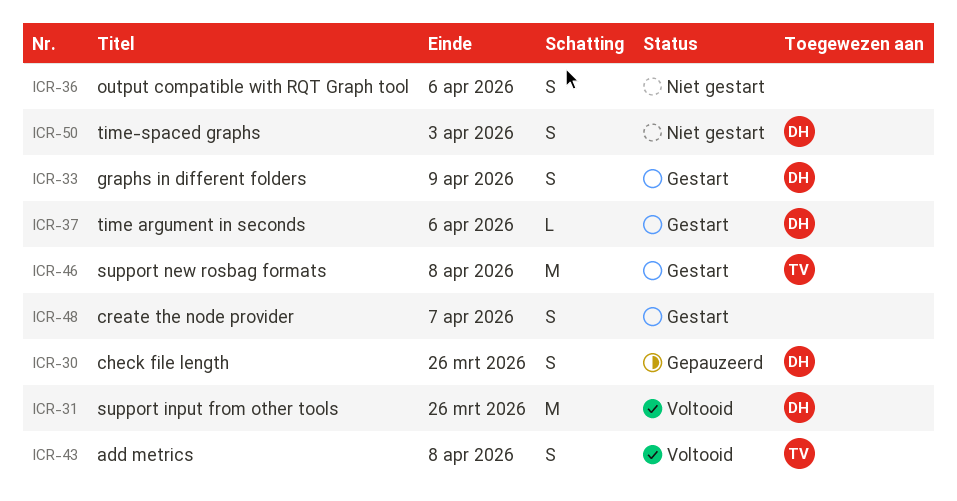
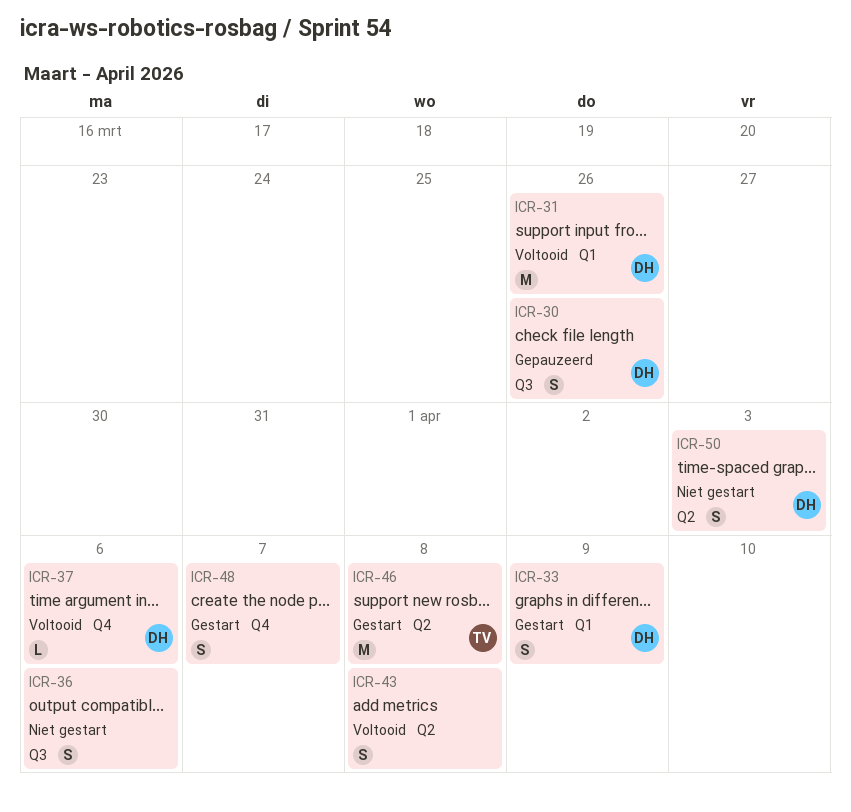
ICR-37, status: Gestart -> Voltooid
ICR-43, owner: TV -> none

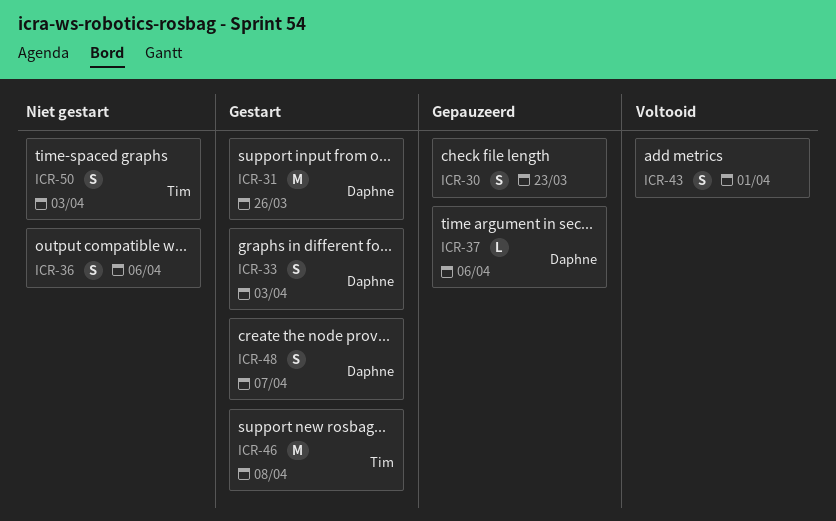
ICR-30, owner: Daphne -> none
ICR-30, due: Mar 26 -> Mar 23
ICR-31, status: Voltooid -> Gestart
ICR-33, due: Apr 9 -> Apr 3
ICR-37, status: Voltooid -> Gepauzeerd
ICR-43, due: Apr 8 -> Apr 1
ICR-48, owner: none -> Daphne
ICR-50, owner: Daphne -> Tim

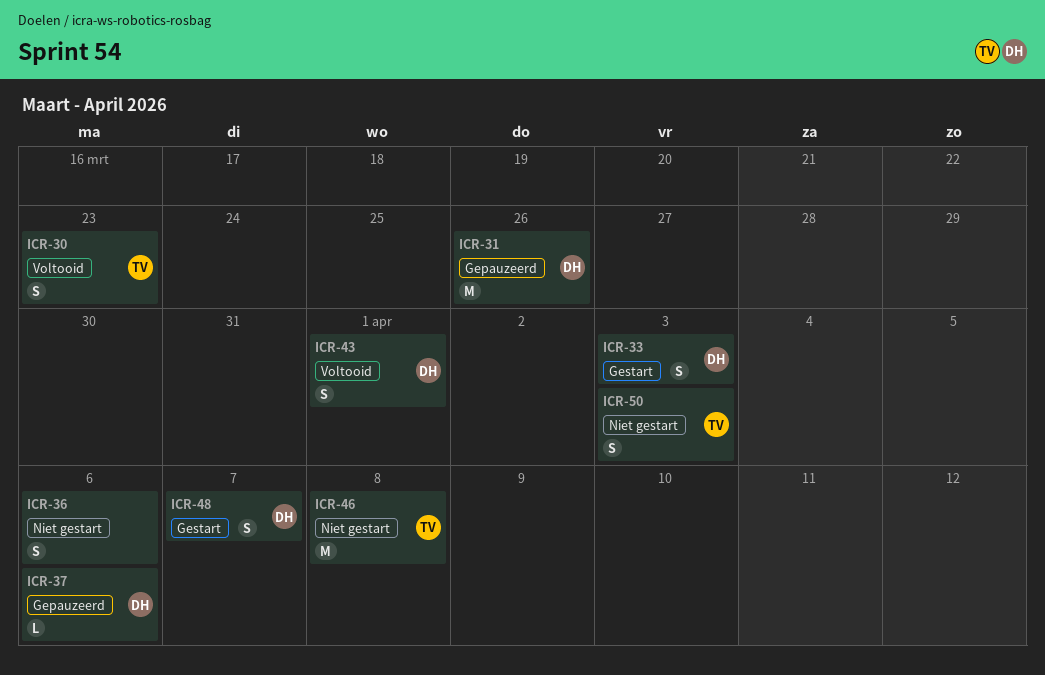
ICR-30, status: Gepauzeerd -> Voltooid
ICR-30, owner: none -> Tim
ICR-31, status: Gestart -> Gepauzeerd
ICR-43, owner: none -> Daphne
ICR-46, status: Gestart -> Niet gestart

